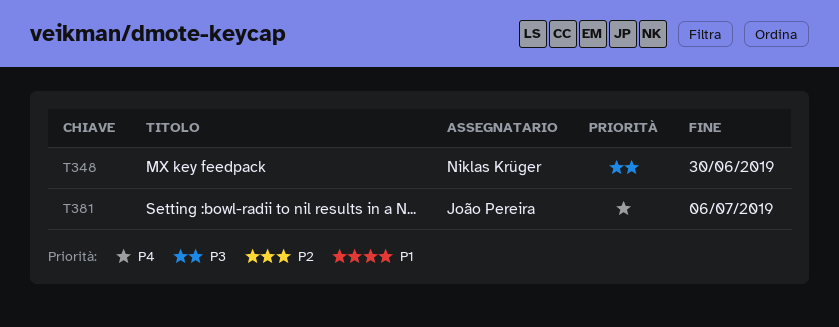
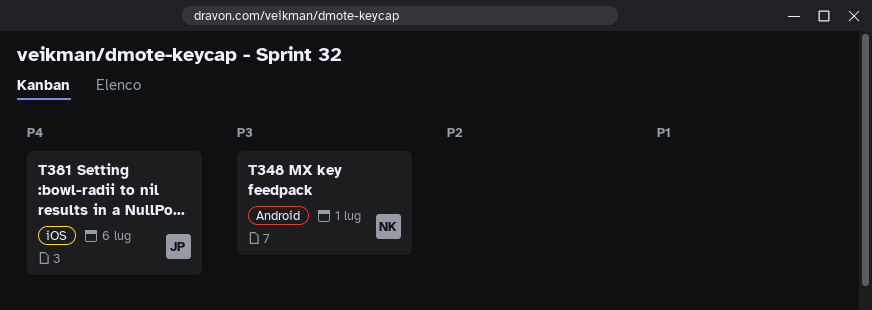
T348, due: Jun 30 -> Jul 1

